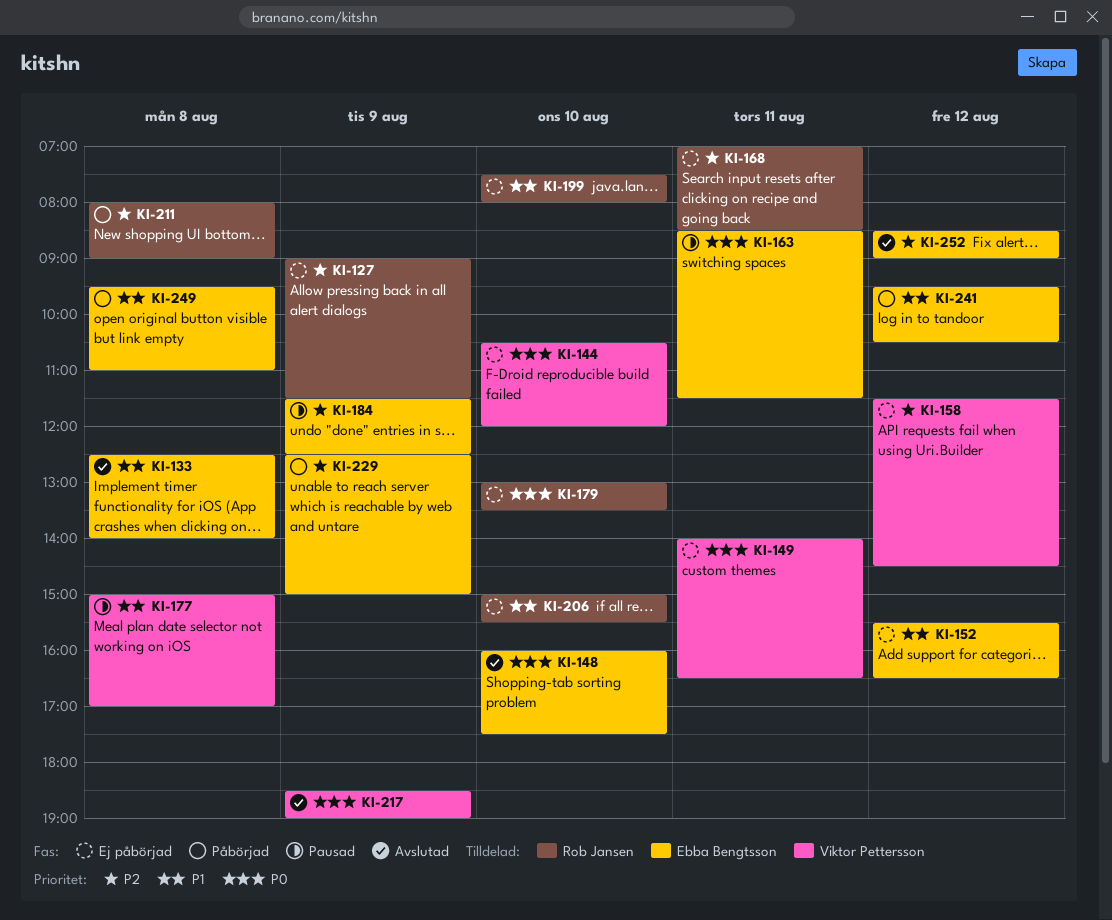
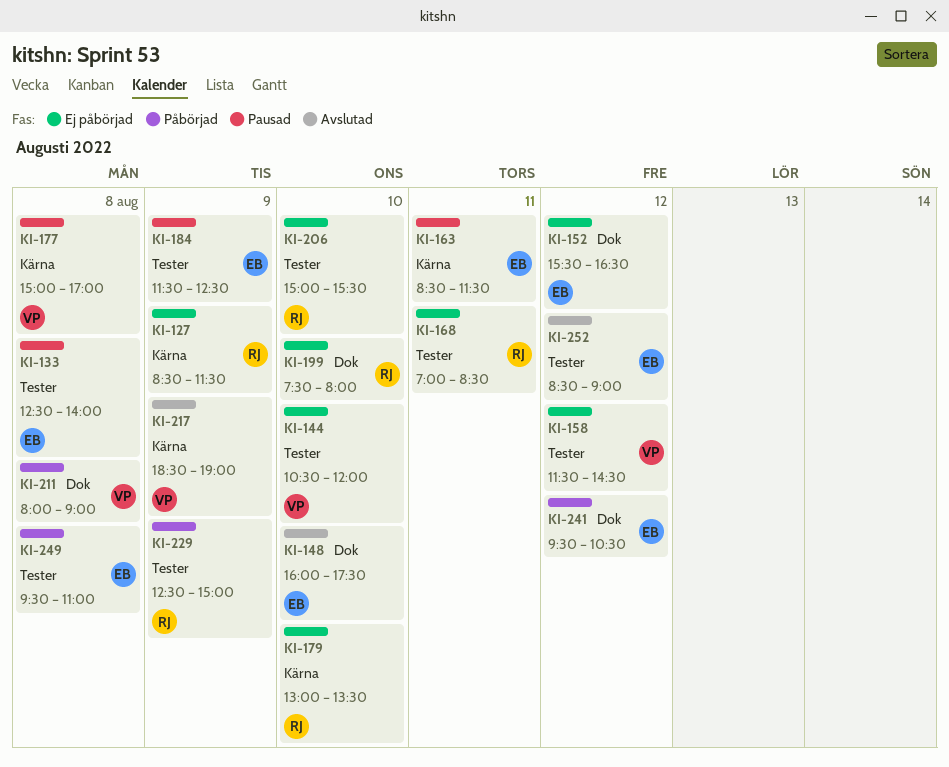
KI-127, begins: 09:00 -> 08:30
KI-133, status: Avslutad -> Pausad
KI-149: present -> none
KI-211, owner: Rob Jansen -> Viktor Pettersson
KI-229, owner: Ebba Bengtsson -> Rob Jansen

